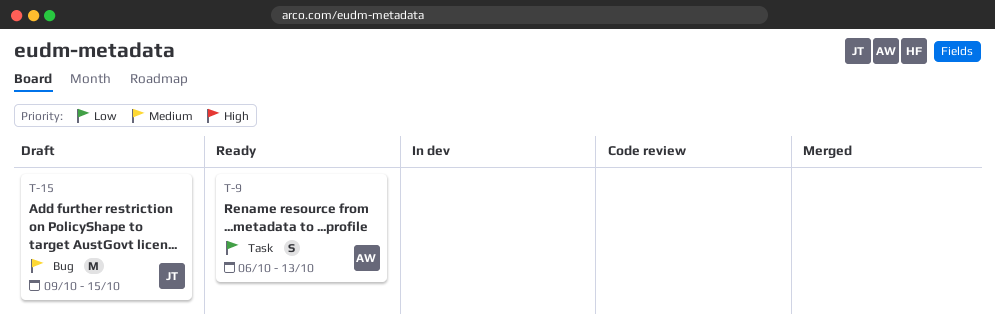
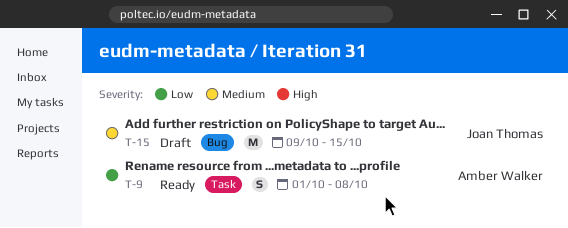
T-9, start: Oct 6 -> Oct 1
T-9, due: Oct 13 -> Oct 8

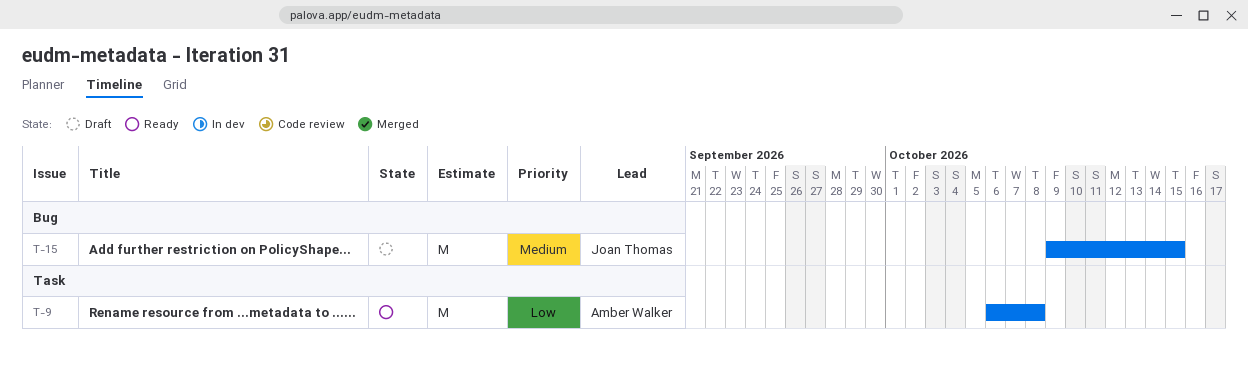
T-9, estimate: S -> M
T-9, start: Oct 1 -> Oct 6

